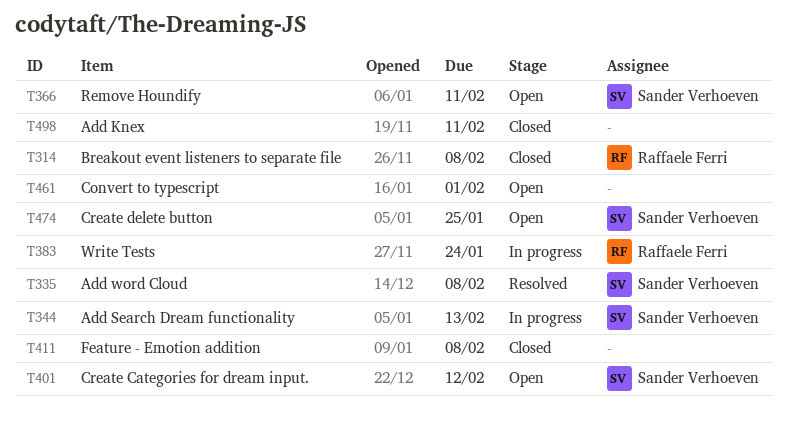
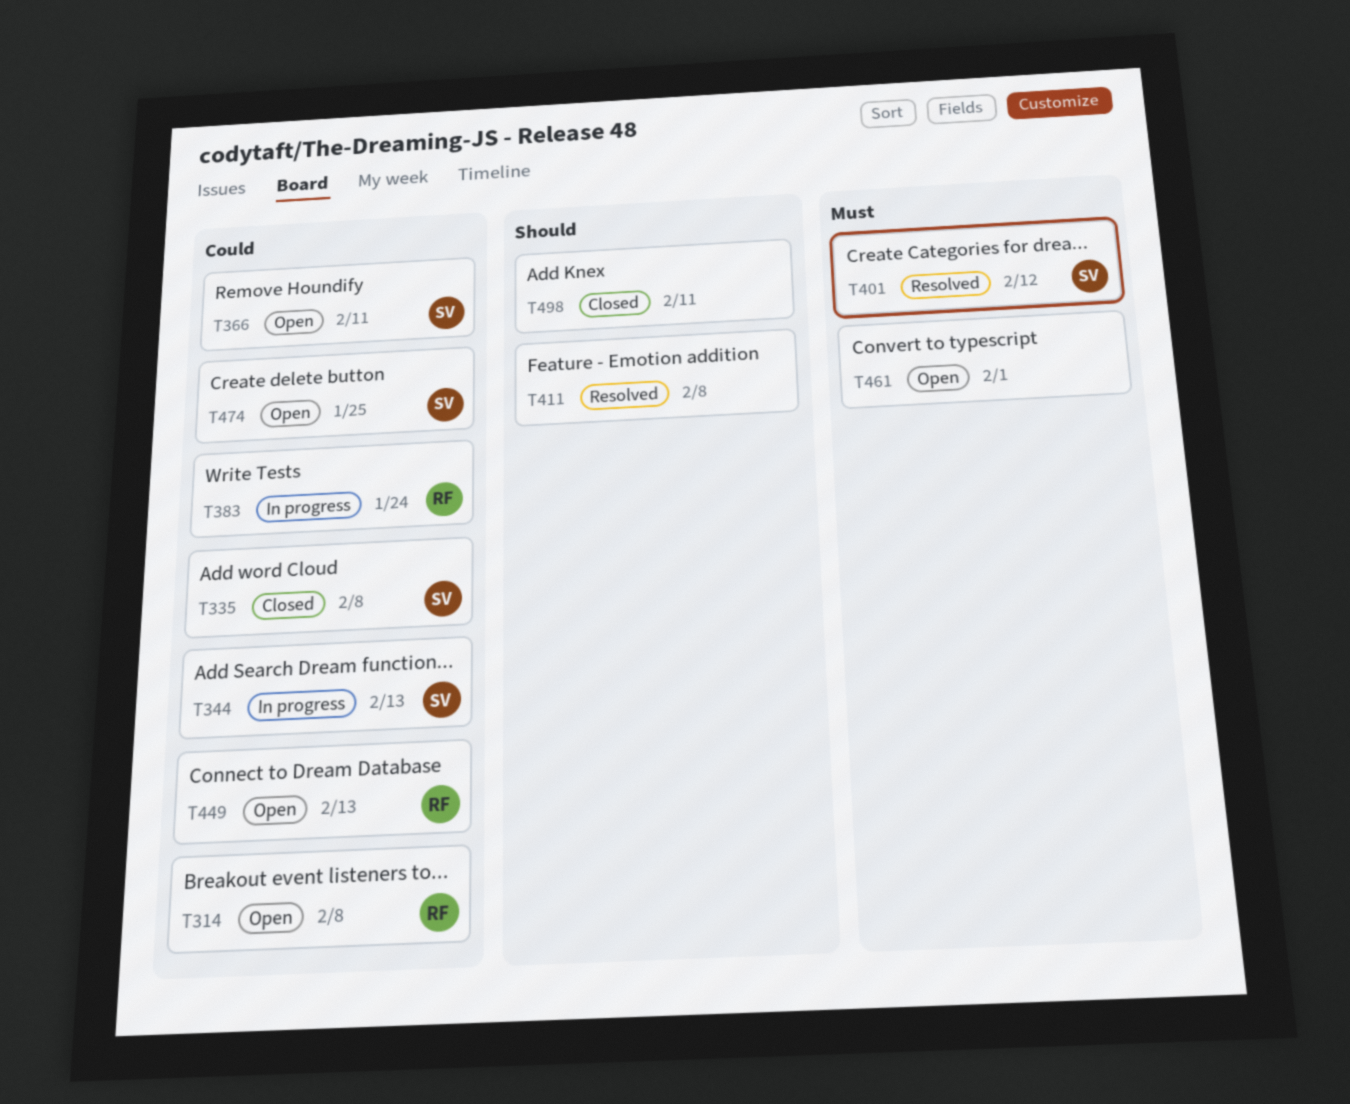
T314, status: Closed -> Open
T335, status: Resolved -> Closed
T401, status: Open -> Resolved
T411, status: Closed -> Resolved
T449: none -> present

